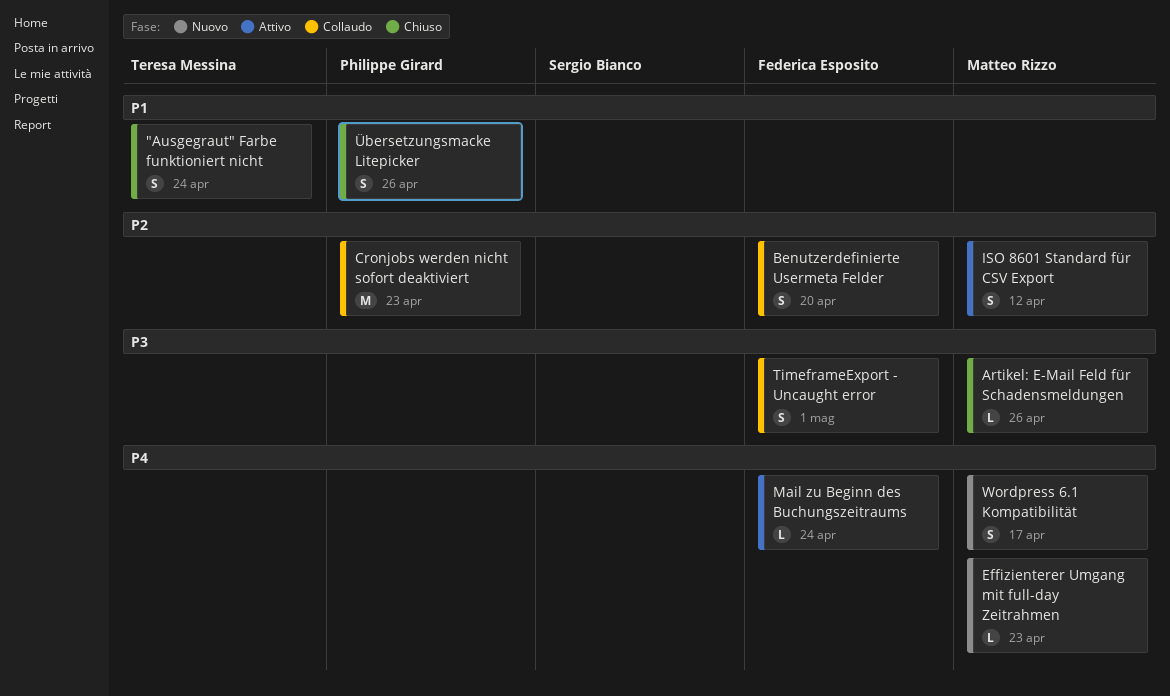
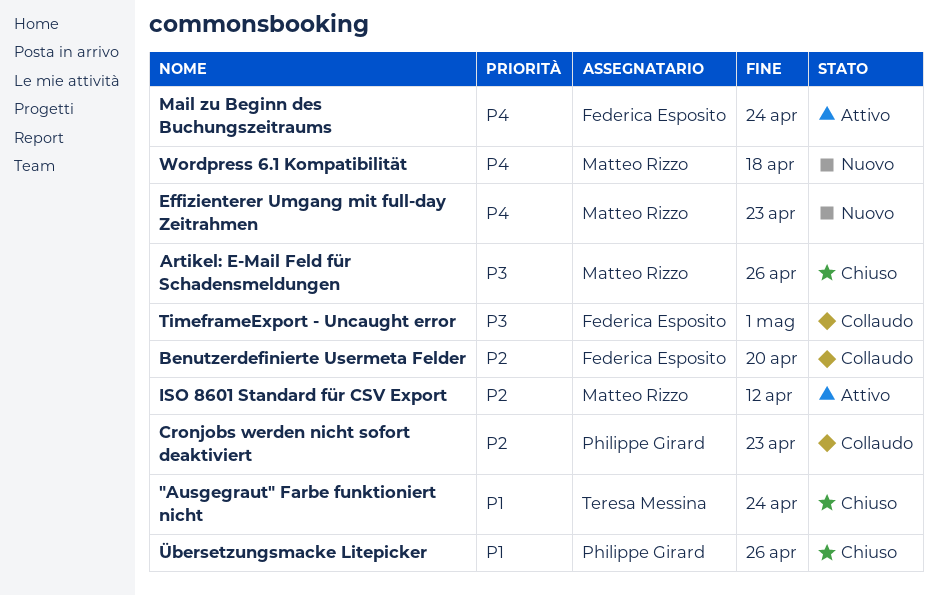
Wordpress 6.1 Kompatibilität, due: Apr 17 -> Apr 18

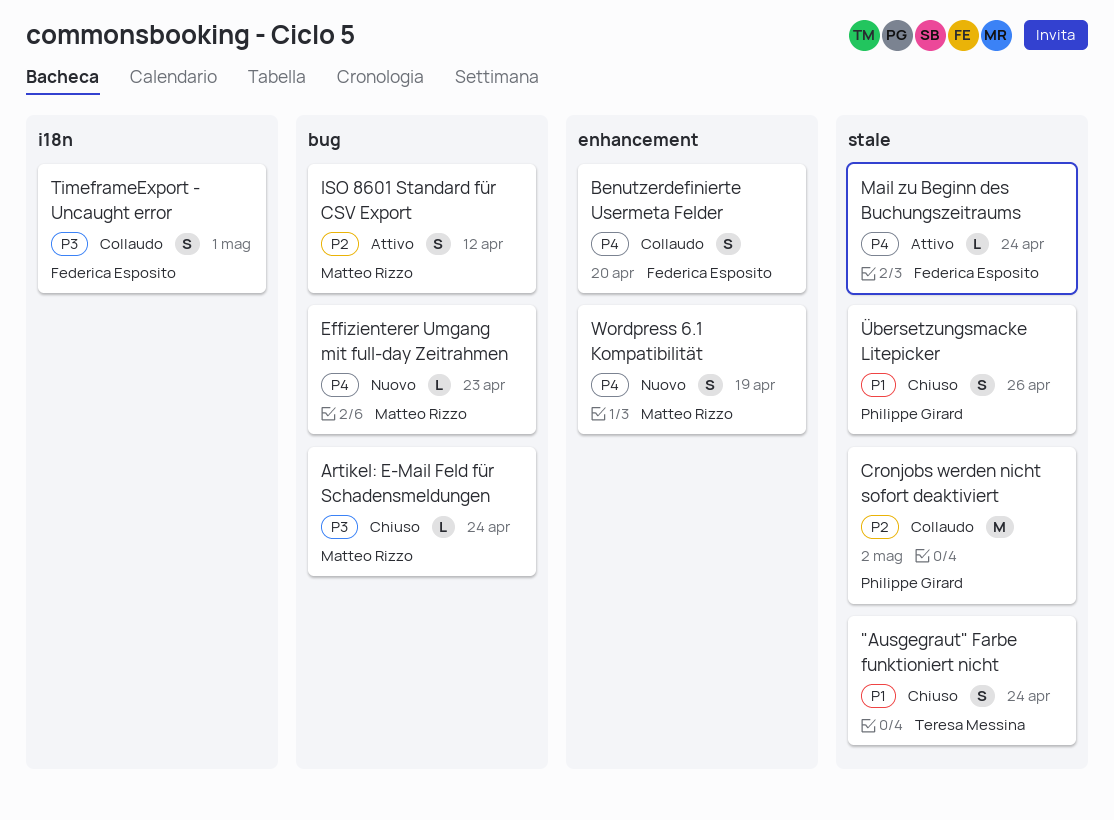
Artikel: E-Mail Feld für Schadensmeldungen, due: Apr 26 -> Apr 24
Benutzerdefinierte Usermeta Felder, priority: P2 -> P4
Cronjobs werden nicht sofort deaktiviert, due: Apr 23 -> May 2
Wordpress 6.1 Kompatibilität, due: Apr 18 -> Apr 19

